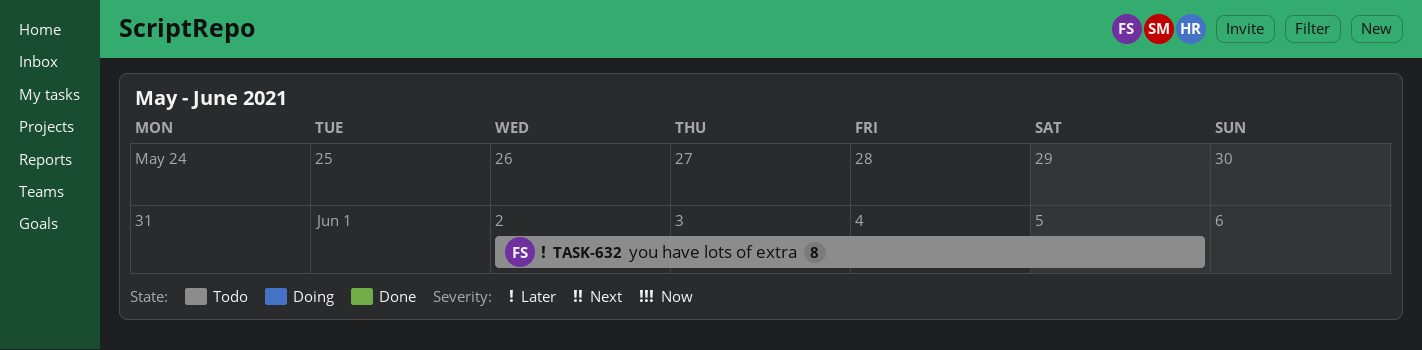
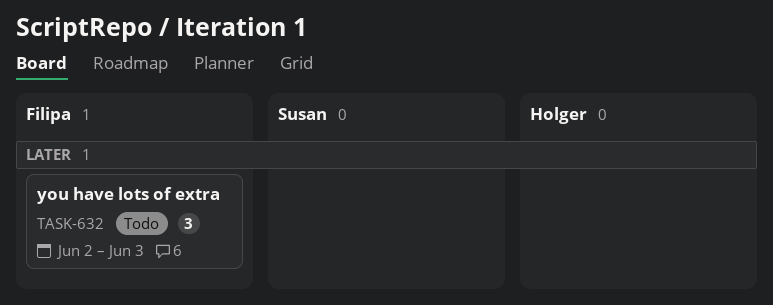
TASK-632, estimate: 8 -> 3
TASK-632, due: Jun 5 -> Jun 3

